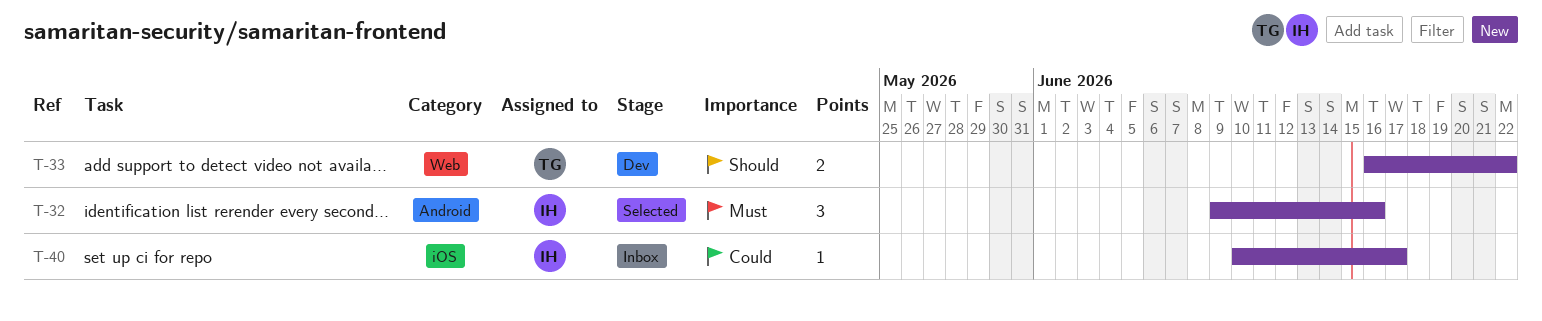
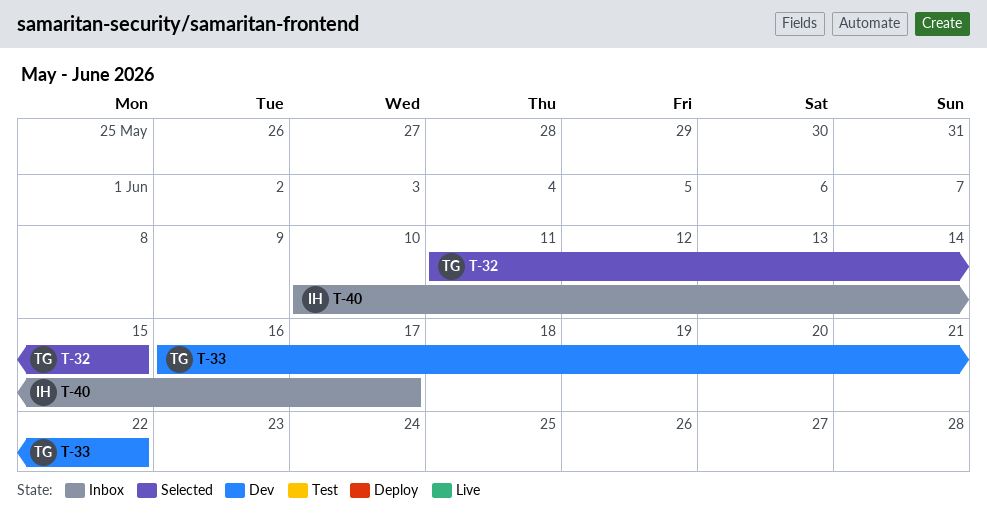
T-32, owner: IH -> TG
T-32, start: Jun 9 -> Jun 11
T-32, due: Jun 16 -> Jun 15

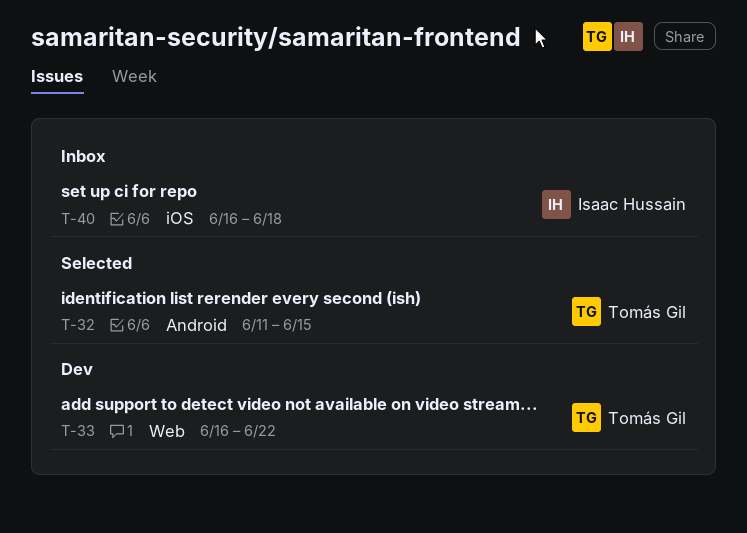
T-40, start: Jun 10 -> Jun 16
T-40, due: Jun 17 -> Jun 18

